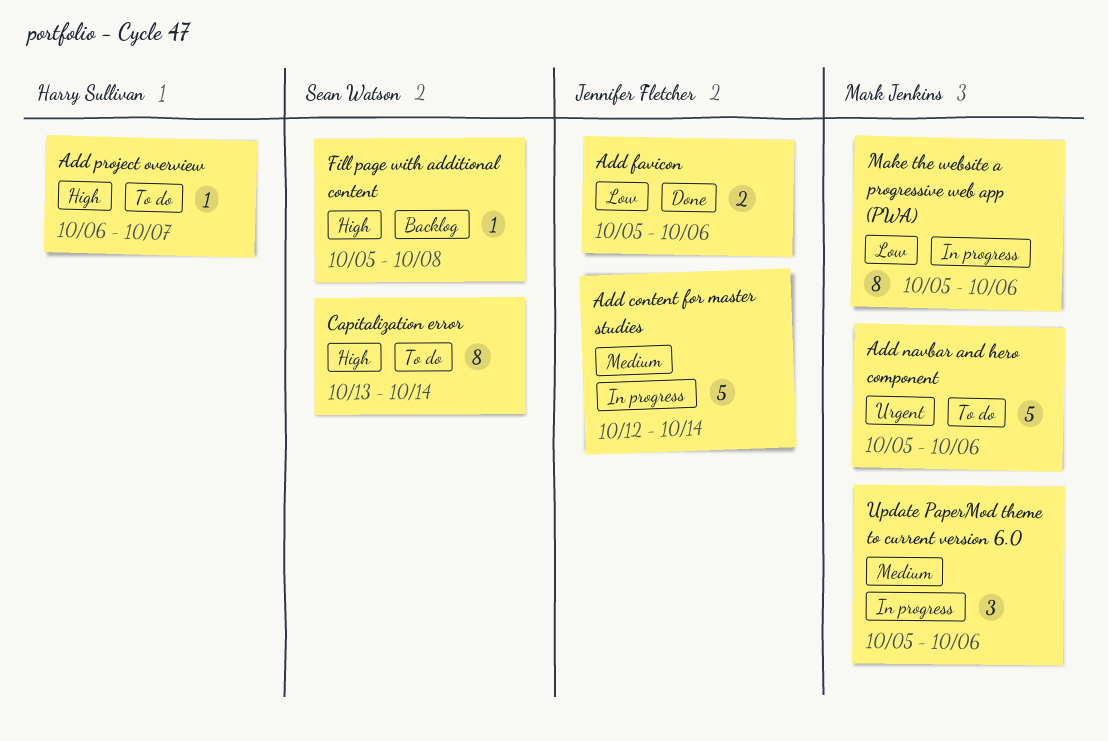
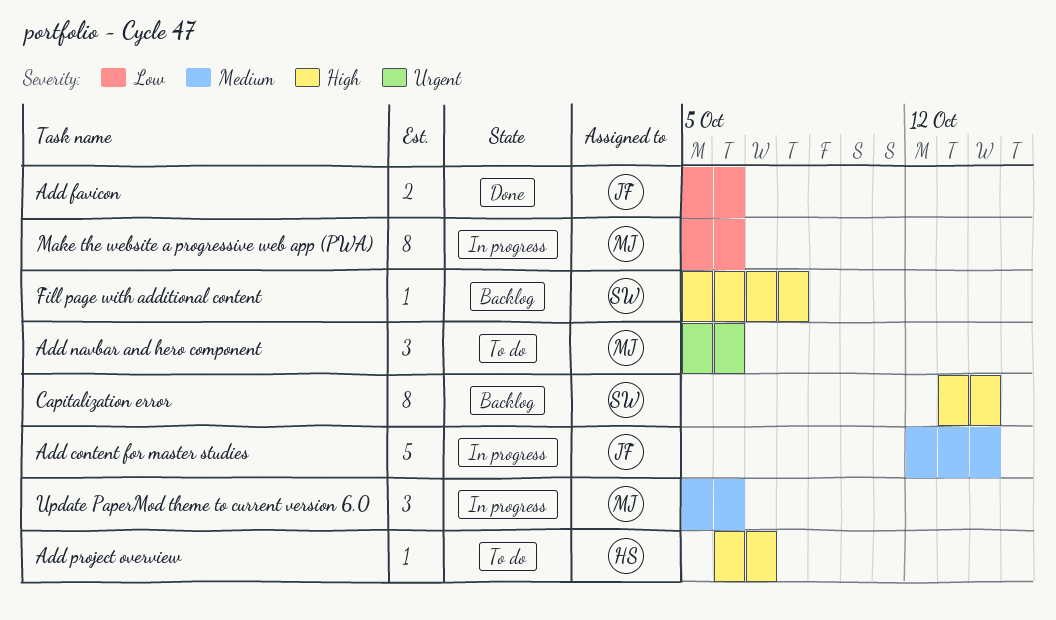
Add navbar and hero component, estimate: 5 -> 3
Capitalization error, status: To do -> Backlog

